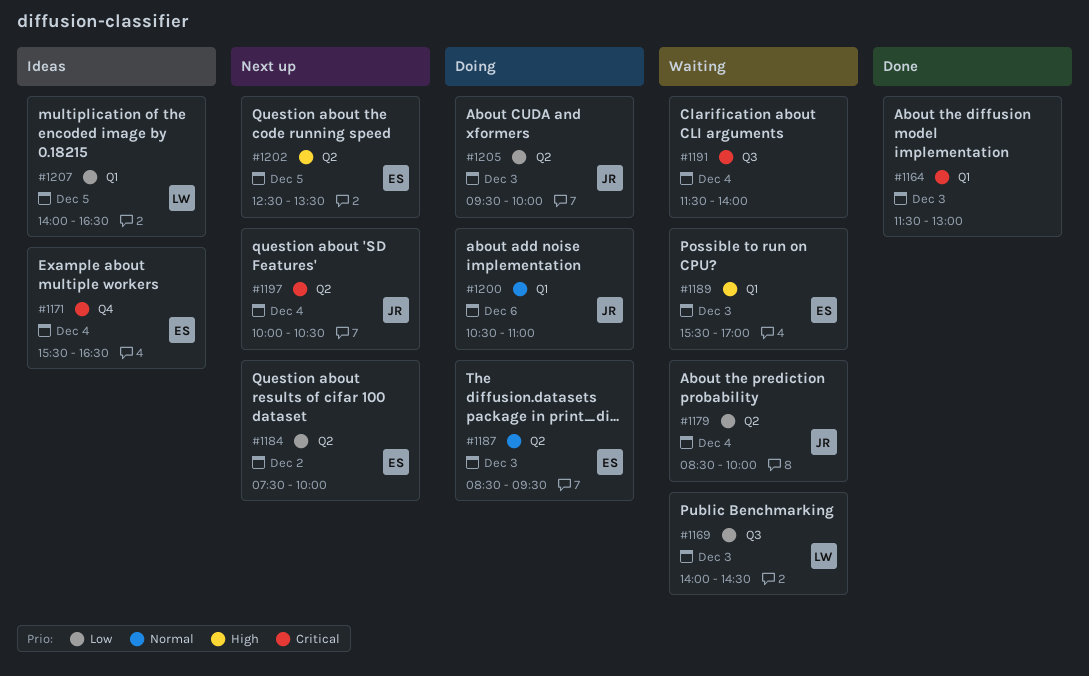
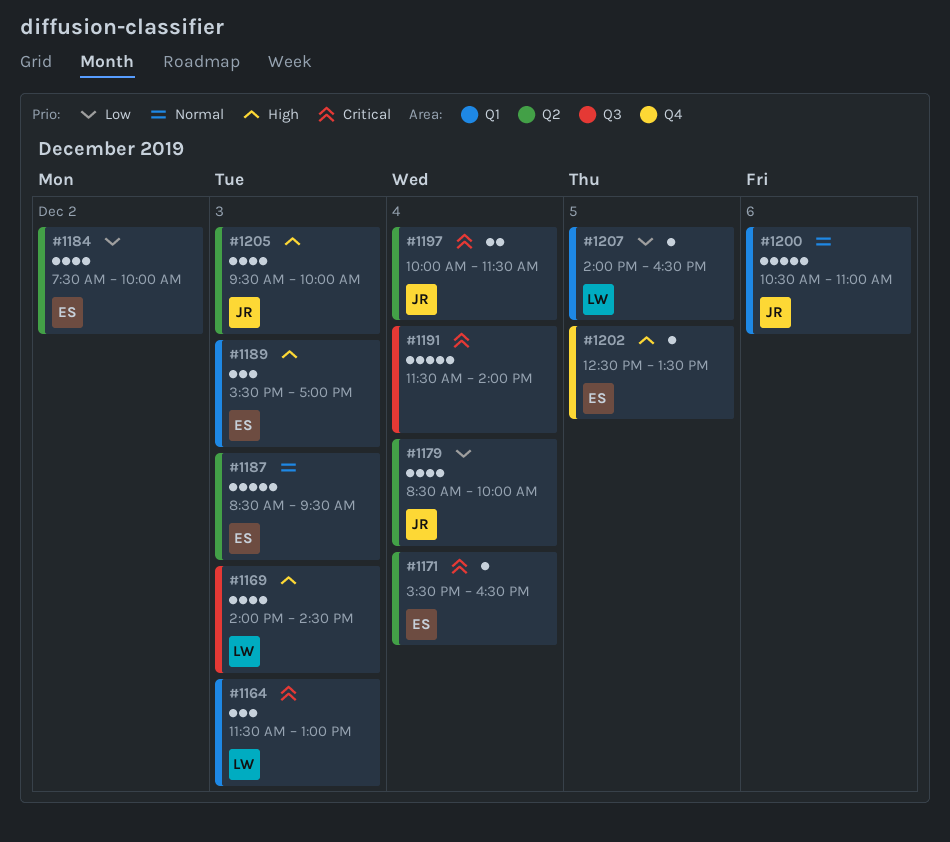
#1164, owner: none -> LW
#1169, priority: Low -> High
#1171, label: Q4 -> Q2
#1197, ends: 10:30 -> 11:30
#1202, label: Q2 -> Q4
#1205, priority: Low -> High

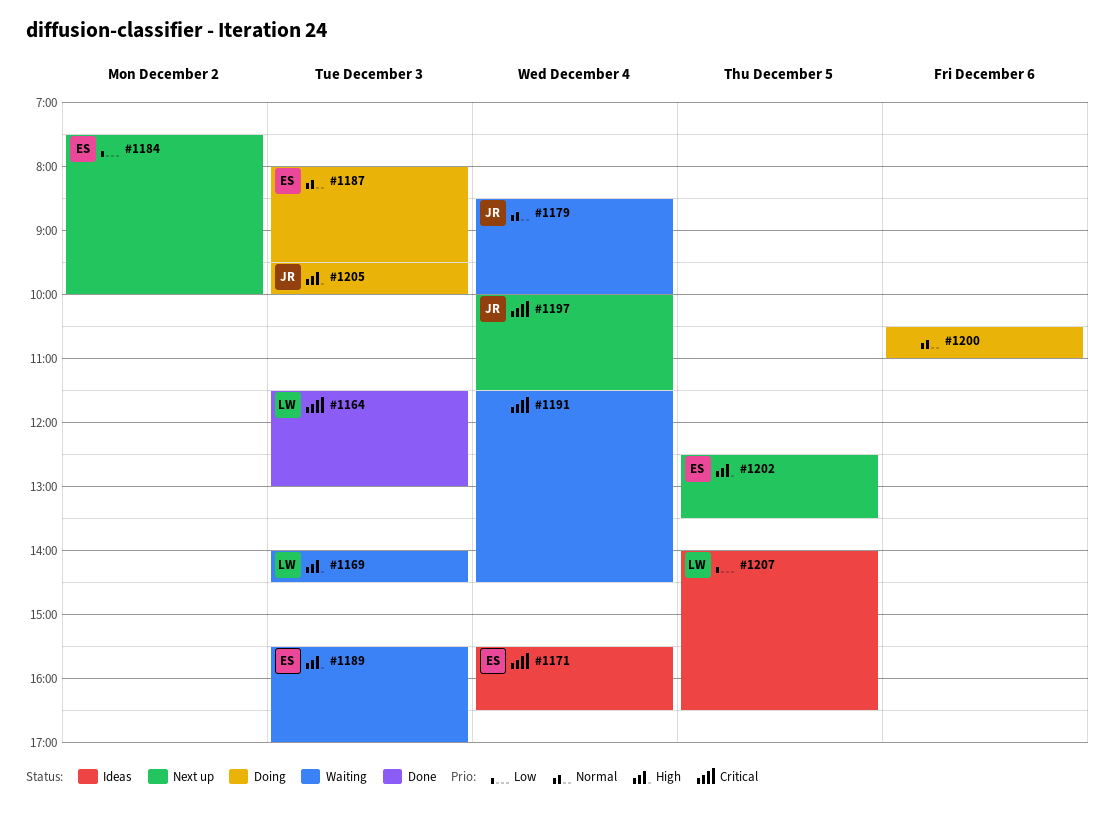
#1179, priority: Low -> Normal
#1187, begins: 08:30 -> 08:00
#1191, ends: 14:00 -> 14:30
#1200, owner: JR -> none

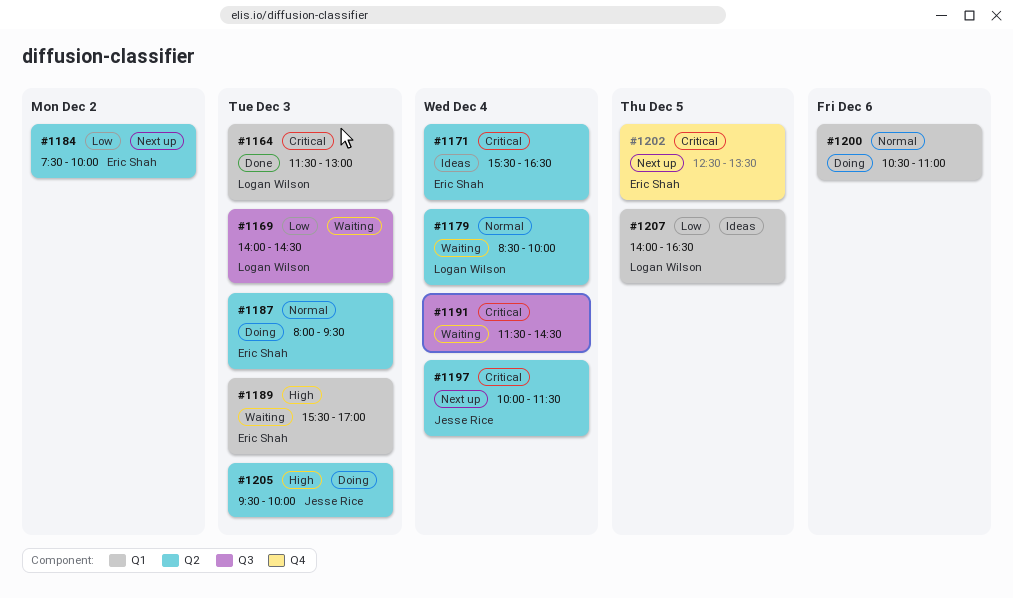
#1169, priority: High -> Low
#1179, owner: Jesse Rice -> Logan Wilson
#1202, priority: High -> Critical

